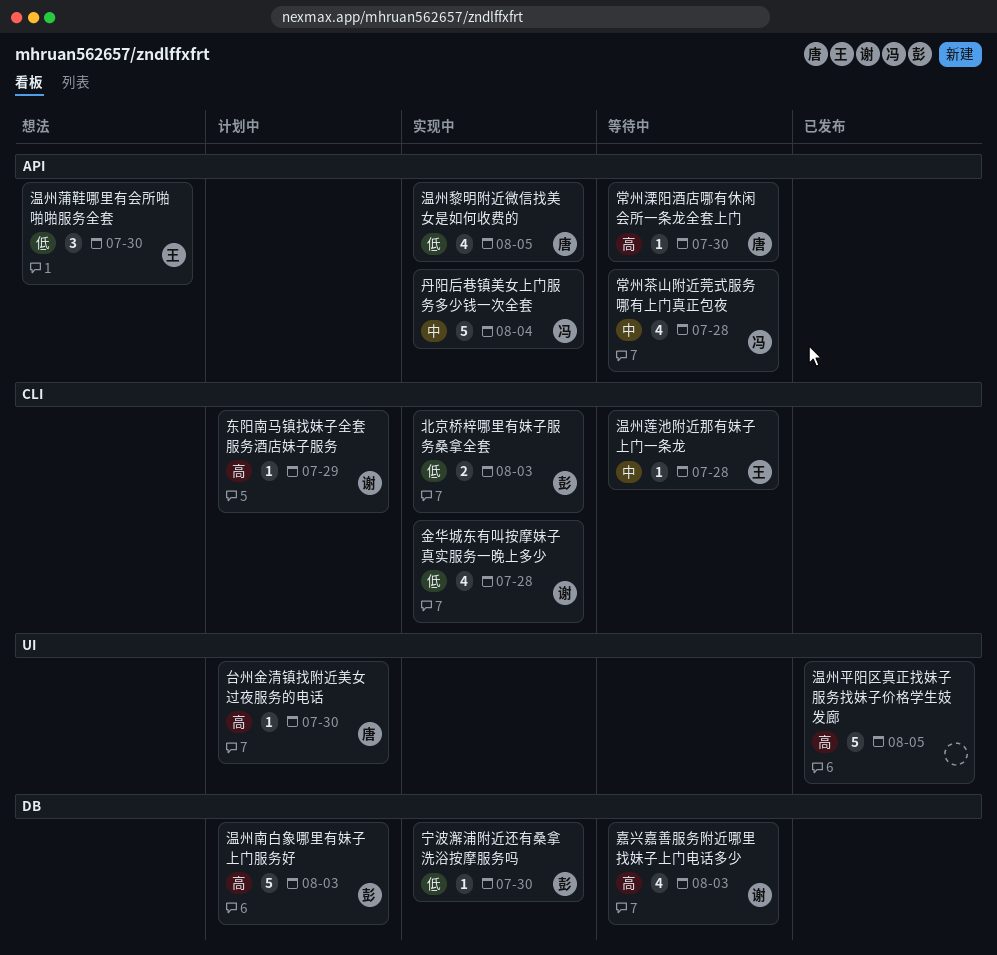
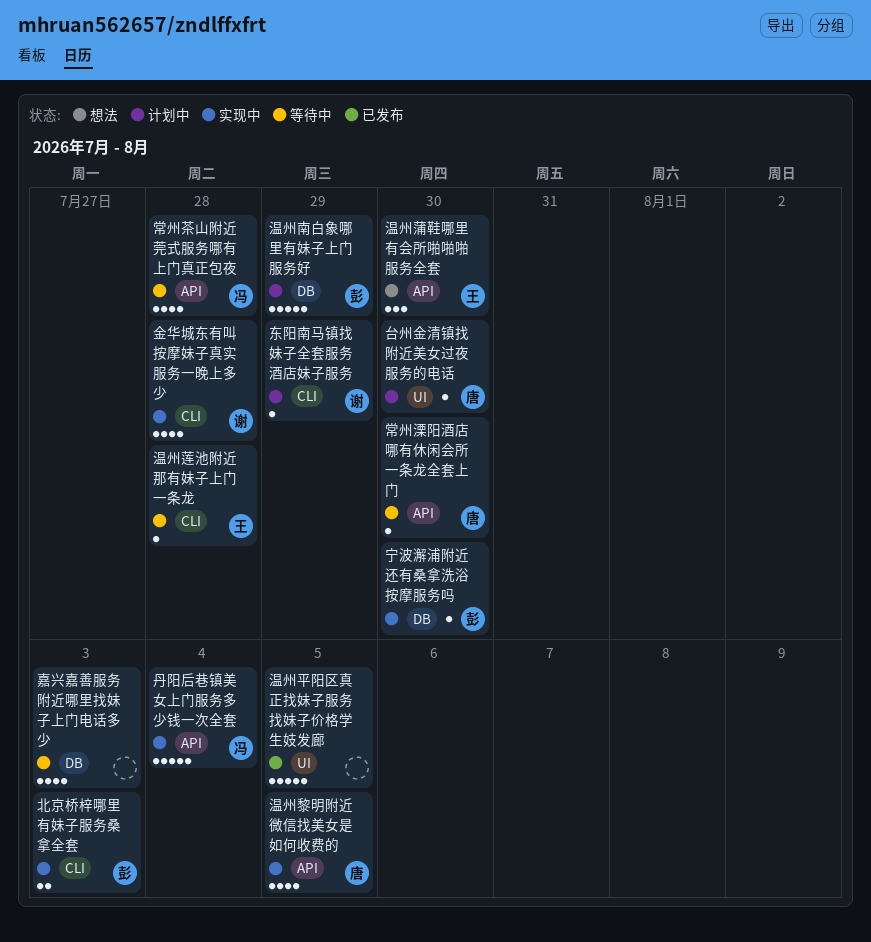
嘉兴嘉善服务附近哪里找妹子上门电话多少, owner: 谢 -> none
温州南白象哪里有妹子上门服务好, due: Aug 3 -> Jul 29

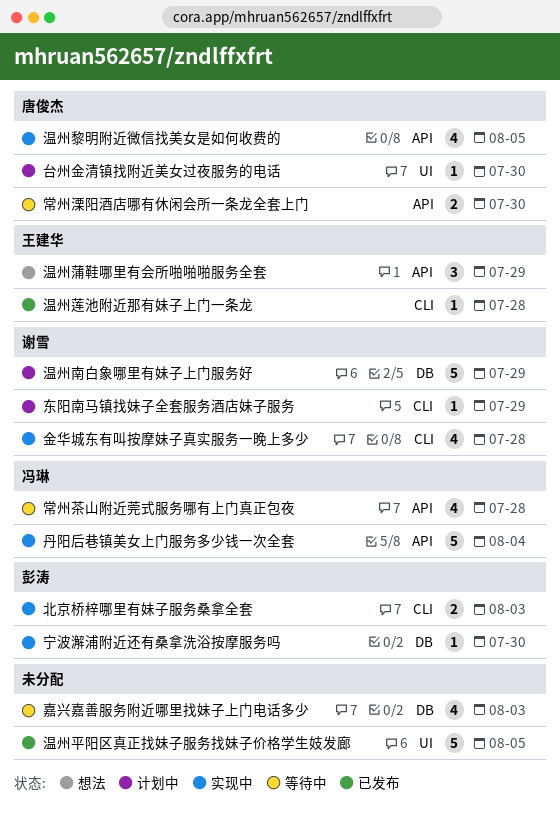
常州溧阳酒店哪有休闲会所一条龙全套上门, estimate: 1 -> 2
温州南白象哪里有妹子上门服务好, owner: 彭涛 -> 谢雪
温州莲池附近那有妹子上门一条龙, status: 等待中 -> 已发布
温州蒲鞋哪里有会所啪啪啪服务全套, due: Jul 30 -> Jul 29

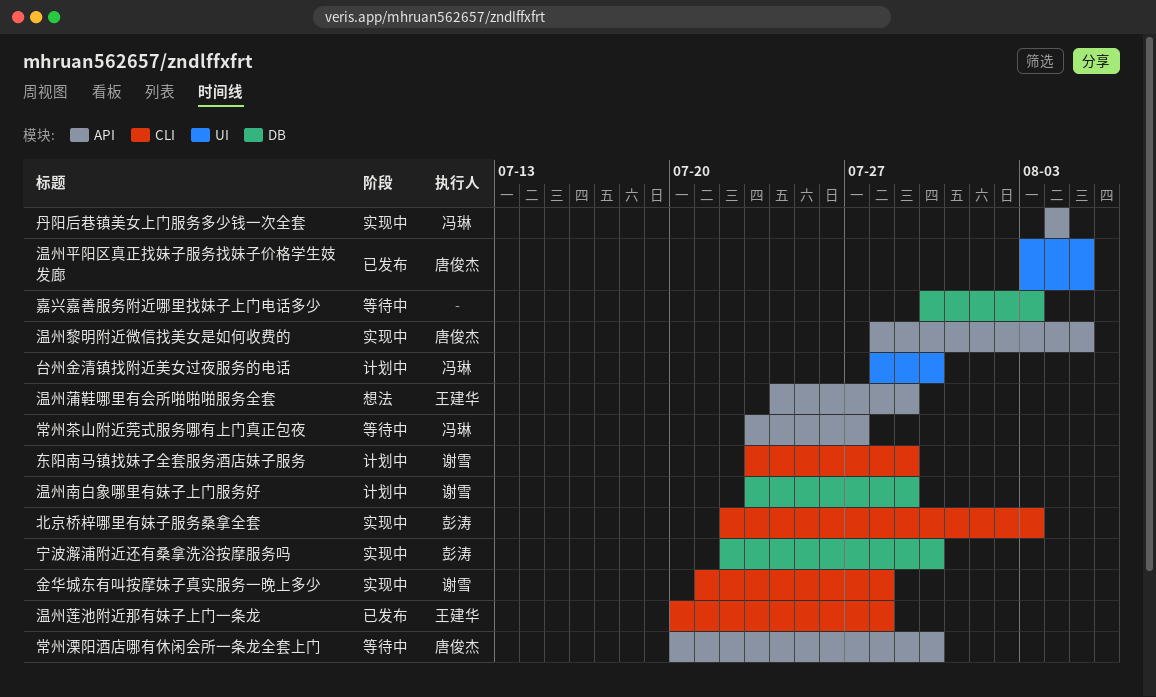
台州金清镇找附近美女过夜服务的电话, owner: 唐俊杰 -> 冯琳
常州茶山附近莞式服务哪有上门真正包夜, due: Jul 28 -> Jul 27
温州平阳区真正找妹子服务找妹子价格学生妓发廊, owner: none -> 唐俊杰

